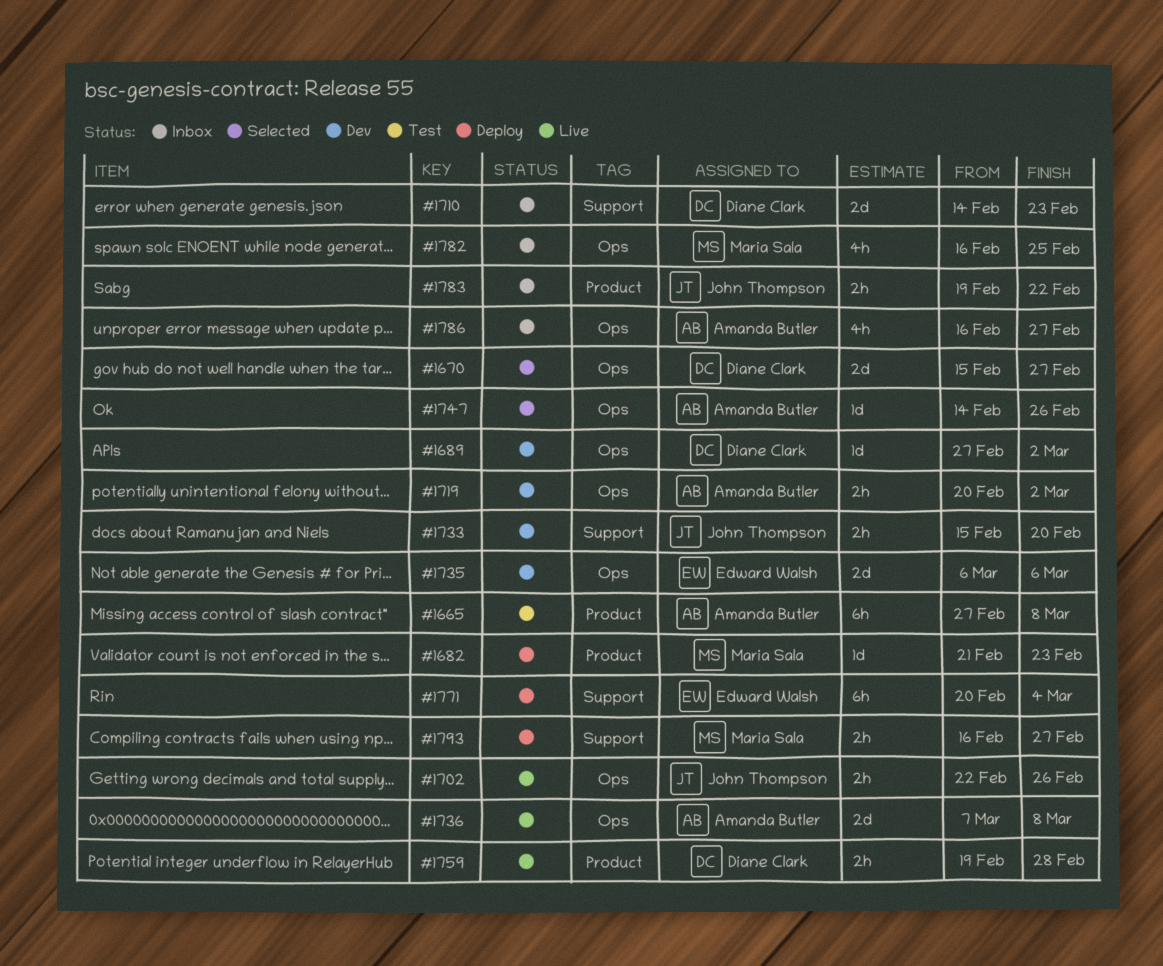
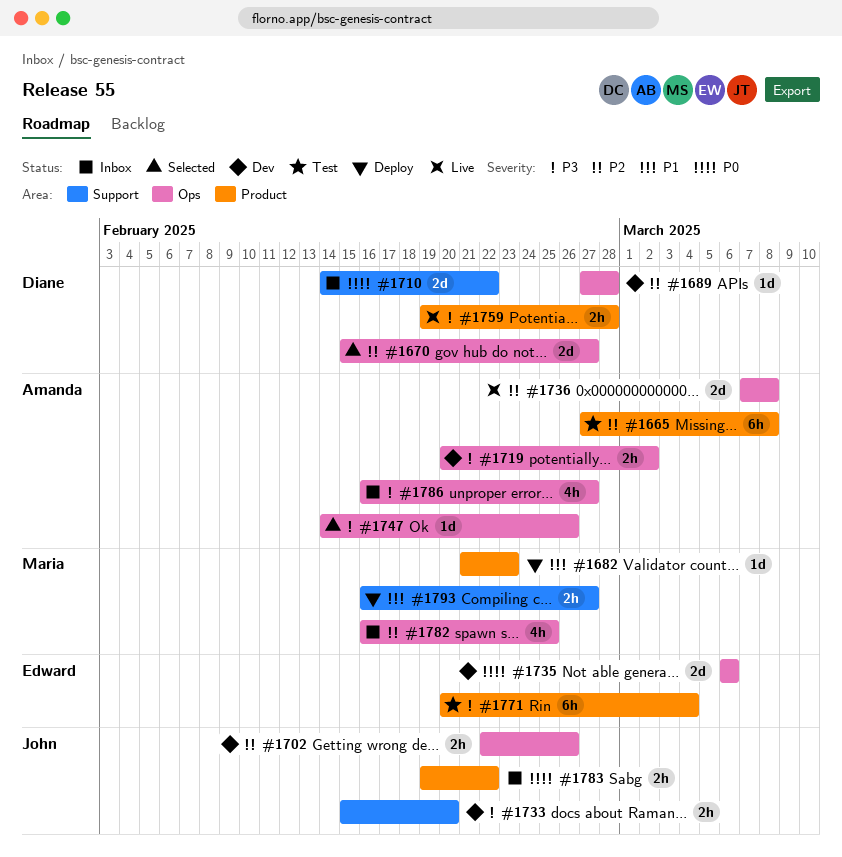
#1689, due: Mar 2 -> Feb 28
#1702, status: Live -> Dev
#1710, due: Feb 23 -> Feb 22
#1771, status: Deploy -> Test
#1771, label: Support -> Product

